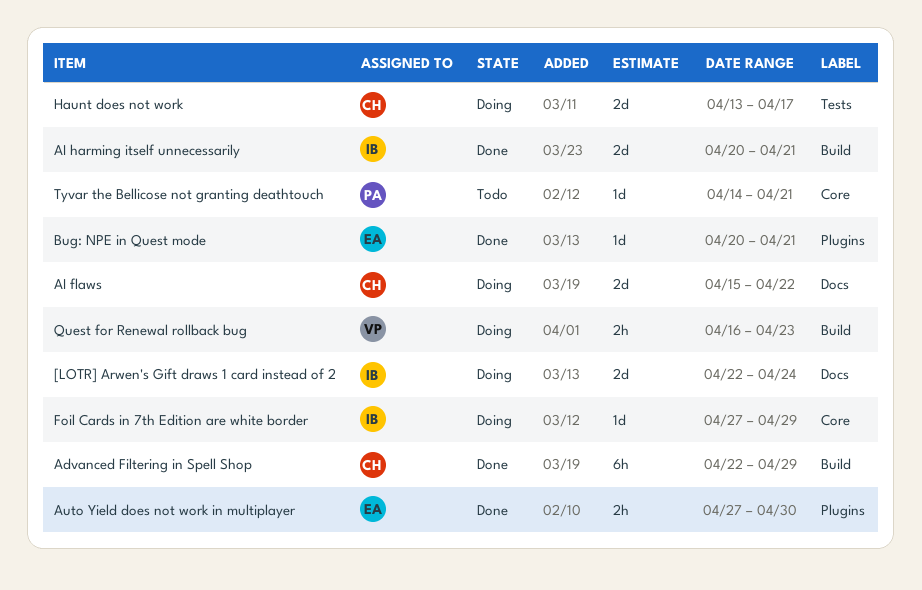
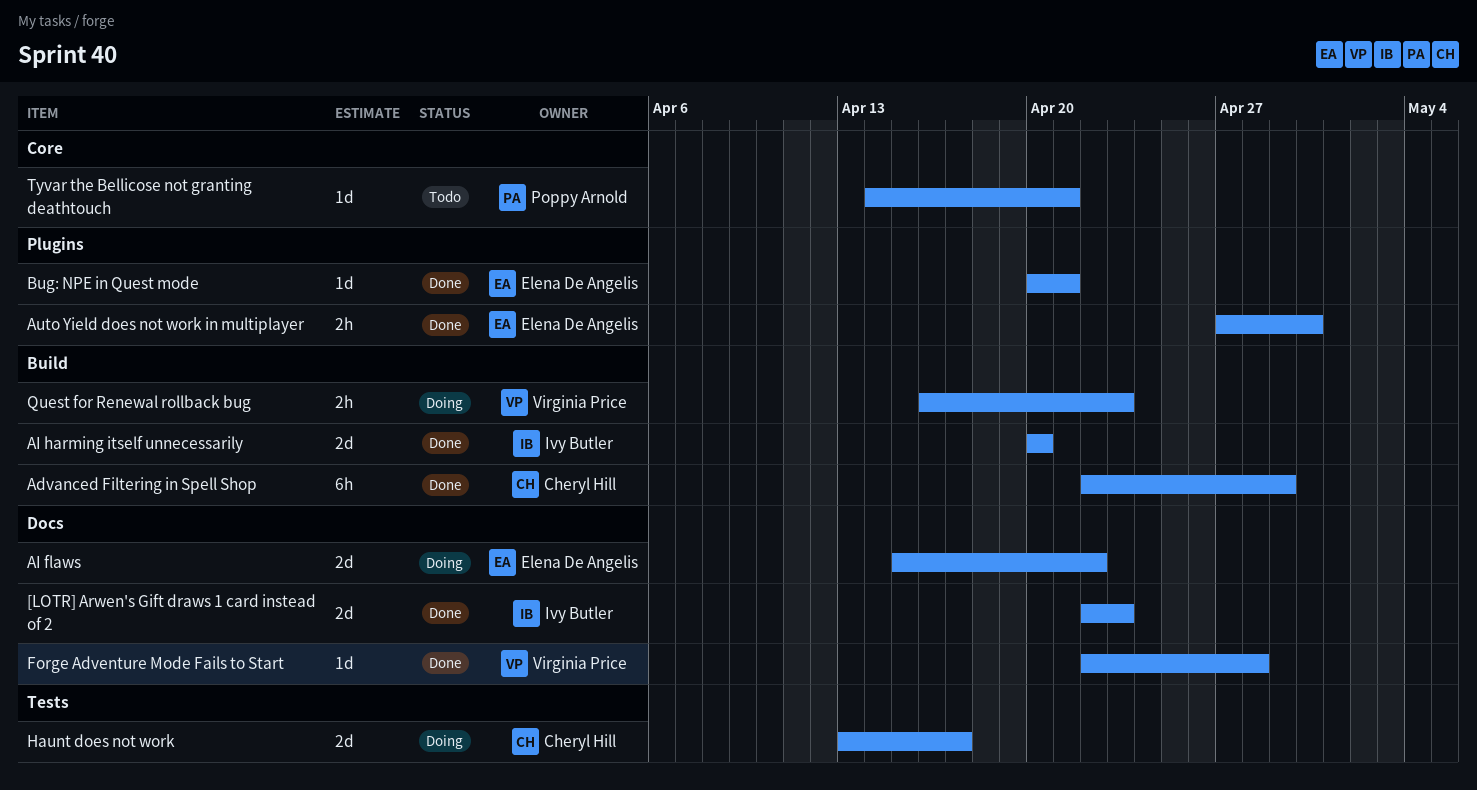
[LOTR] Arwen's Gift draws 1 card instead of 2, status: Doing -> Done
[LOTR] Arwen's Gift draws 1 card instead of 2, due: Apr 24 -> Apr 23
AI flaws, owner: Cheryl Hill -> Elena De Angelis
AI harming itself unnecessarily, due: Apr 21 -> Apr 20
Foil Cards in 7th Edition are white border: present -> none
Forge Adventure Mode Fails to Start: none -> present

